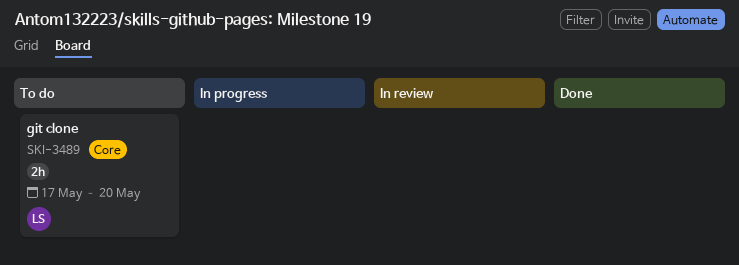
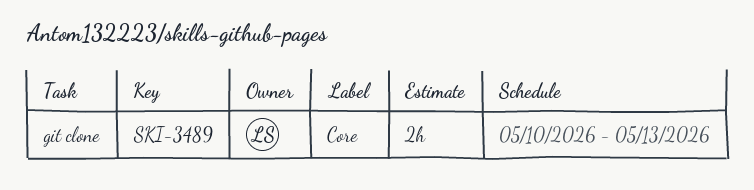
SKI-3489, start: May 17 -> May 10
SKI-3489, due: May 20 -> May 13

